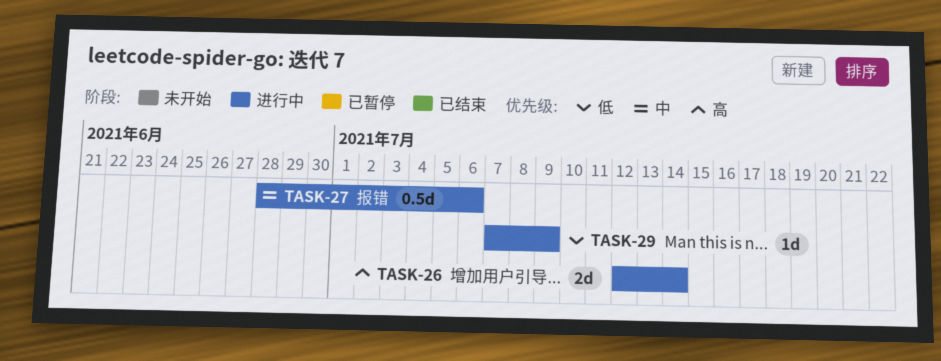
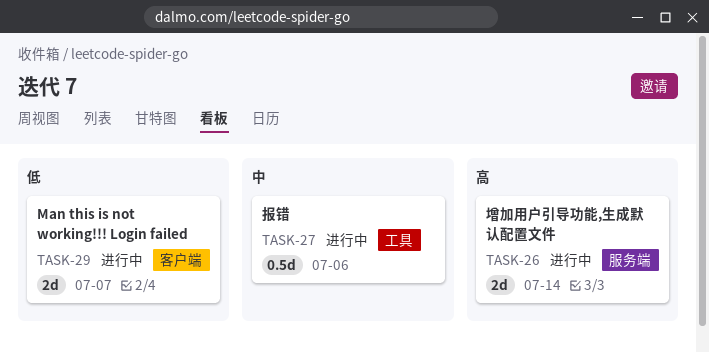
TASK-29, estimate: 1d -> 2d
TASK-29, due: Jul 9 -> Jul 7

